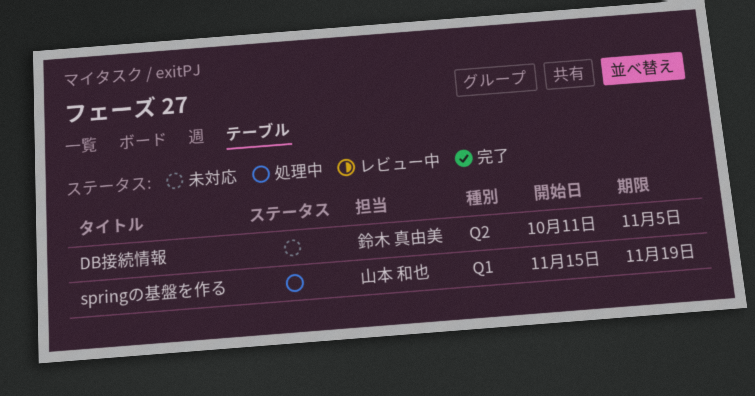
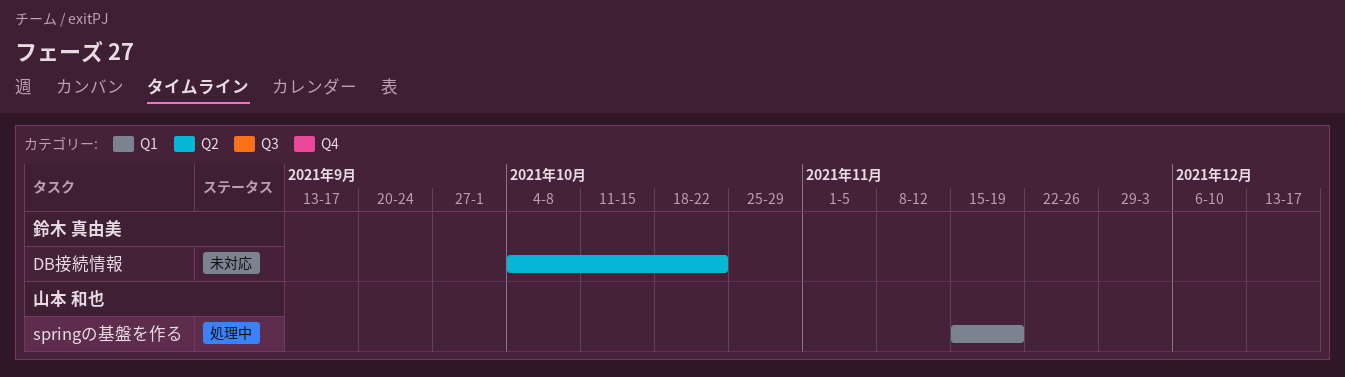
DB接続情報, start: Oct 11 -> Oct 4
DB接続情報, due: Nov 5 -> Oct 22

